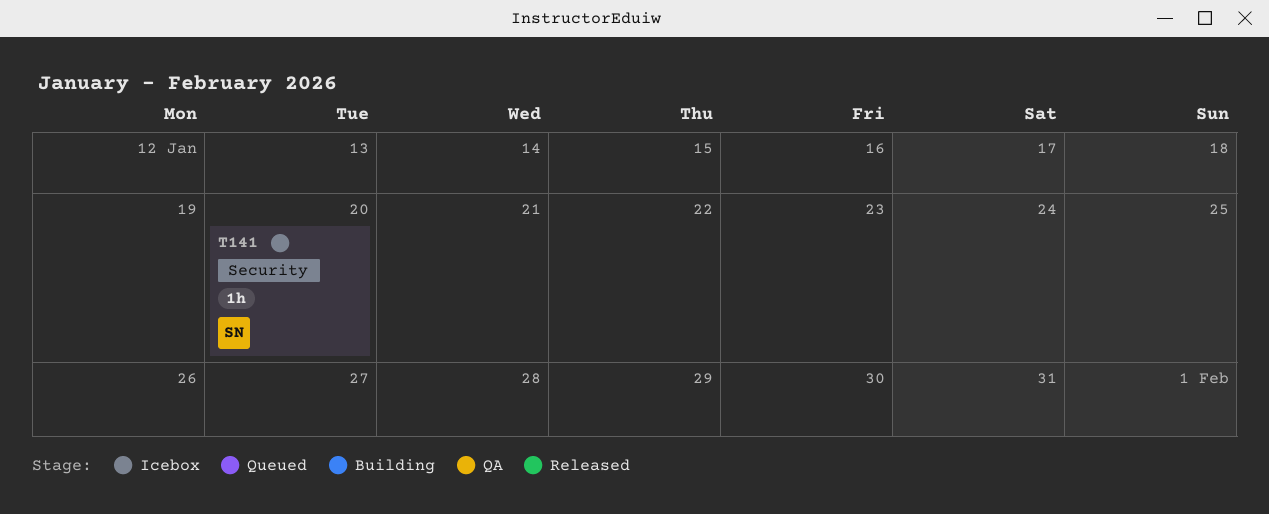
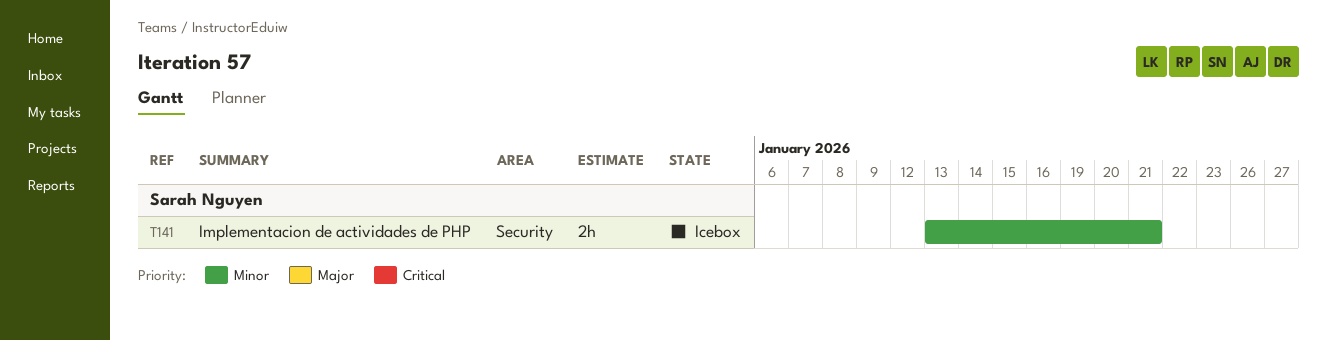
T141, estimate: 1h -> 2h
T141, due: Jan 20 -> Jan 21

